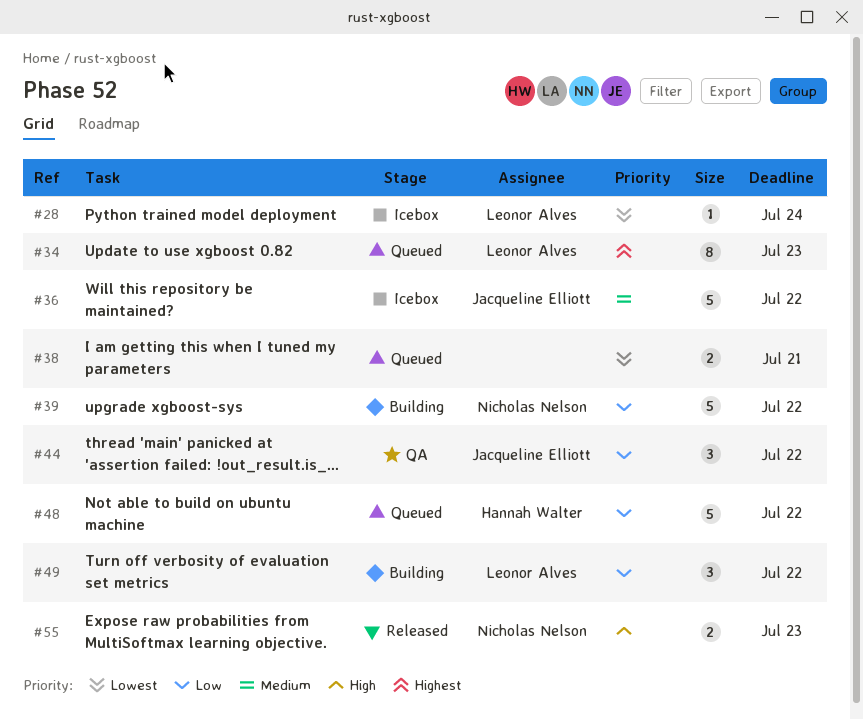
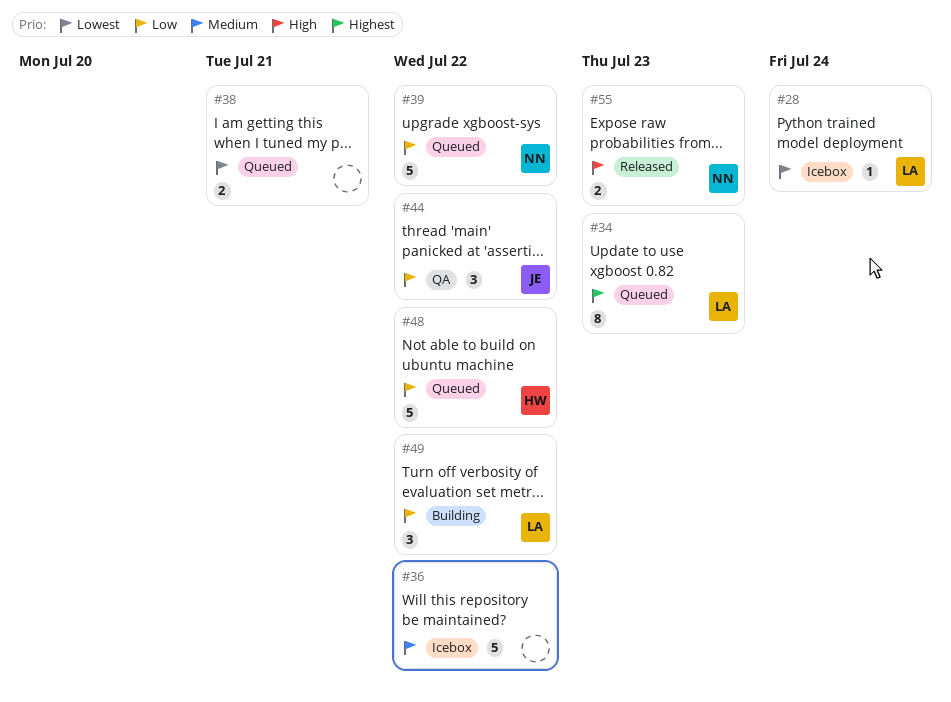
#36, owner: Jacqueline Elliott -> none
#39, status: Building -> Queued

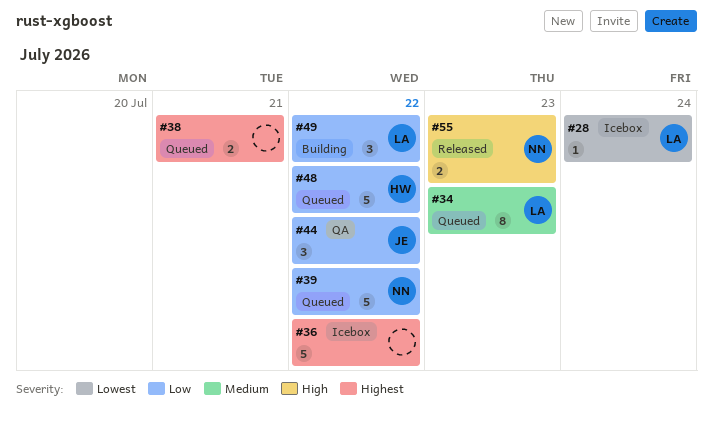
#34, priority: Highest -> Medium
#36, priority: Medium -> Highest
#38, priority: Lowest -> Highest

